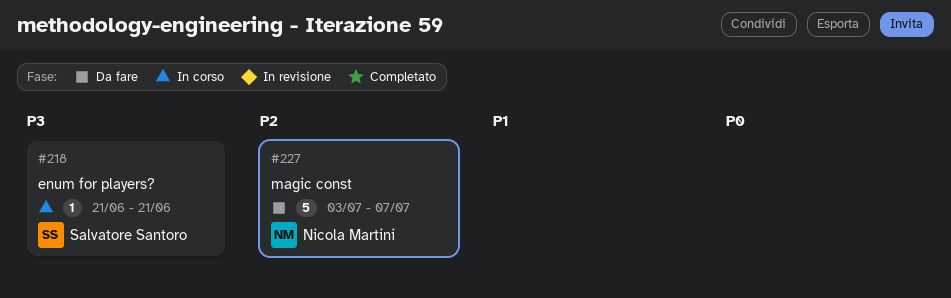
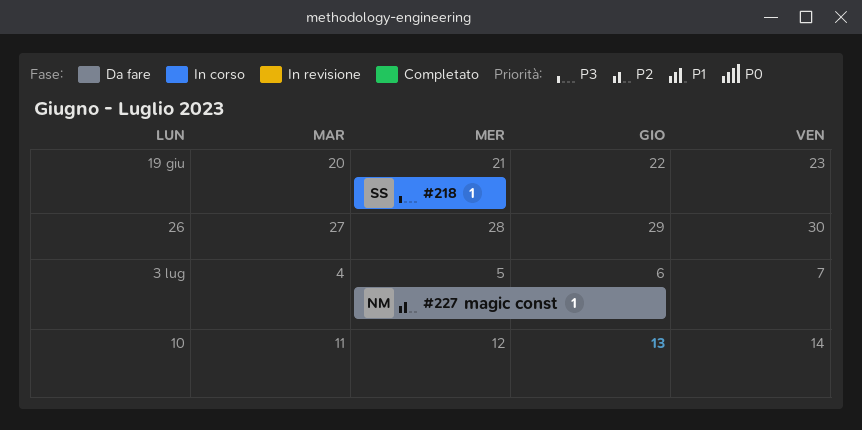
#227, estimate: 5 -> 1
#227, start: Jul 3 -> Jul 5
#227, due: Jul 7 -> Jul 6

